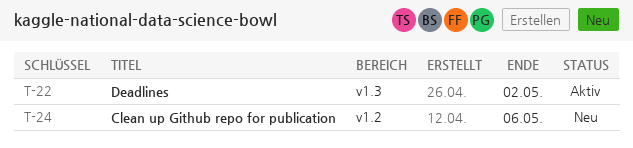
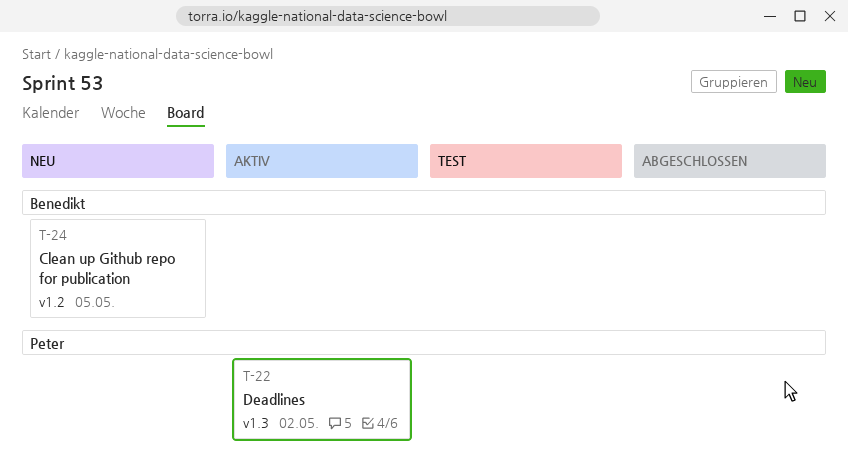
T-24, due: May 6 -> May 5

